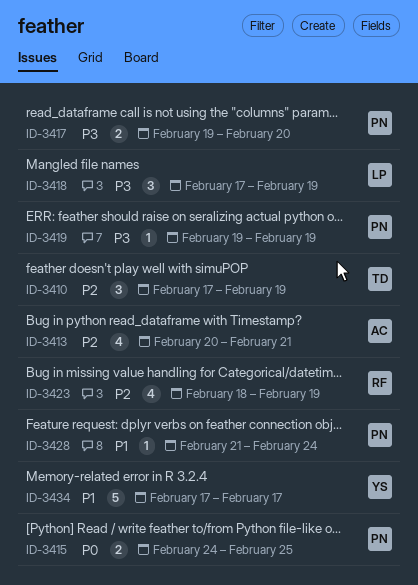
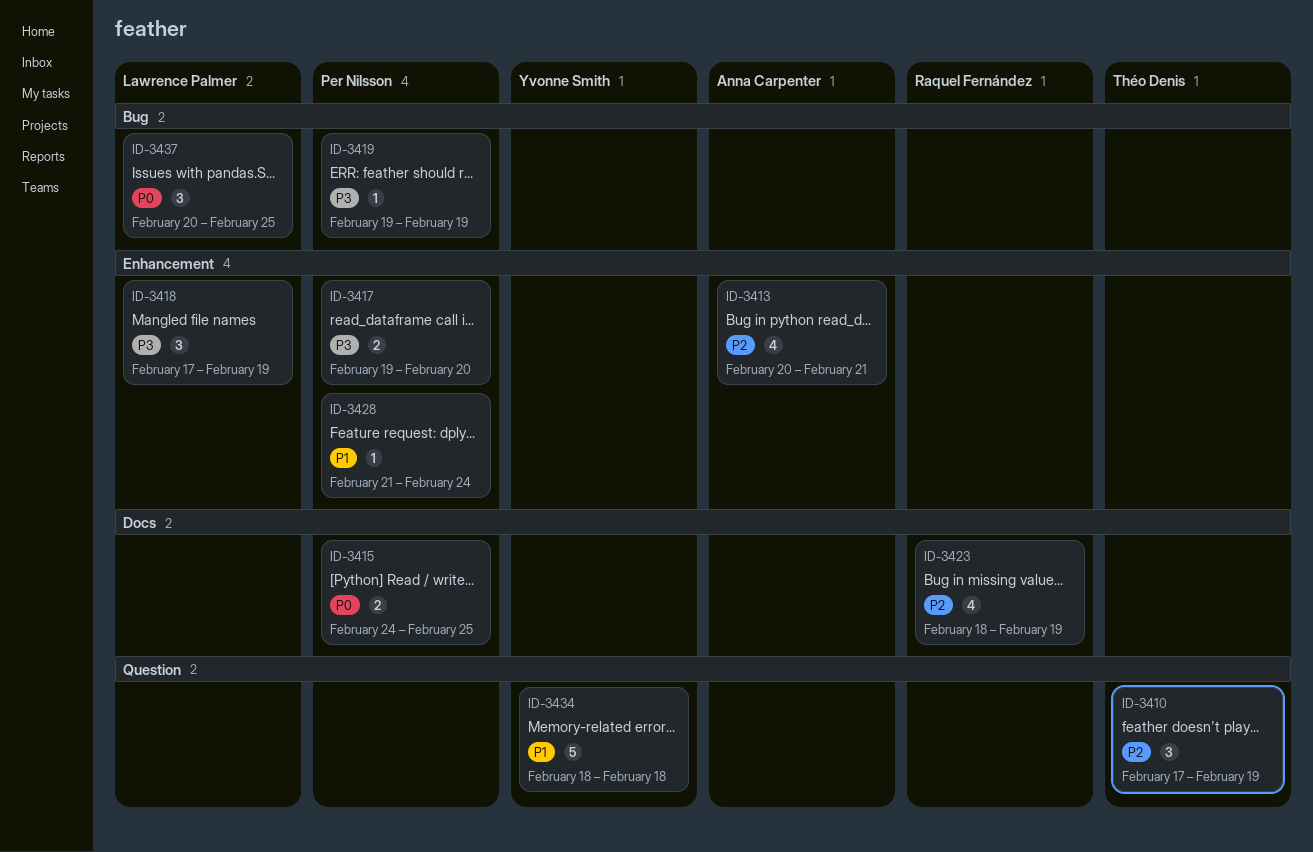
ID-3434, start: Feb 17 -> Feb 18
ID-3434, due: Feb 17 -> Feb 18
ID-3437: none -> present

